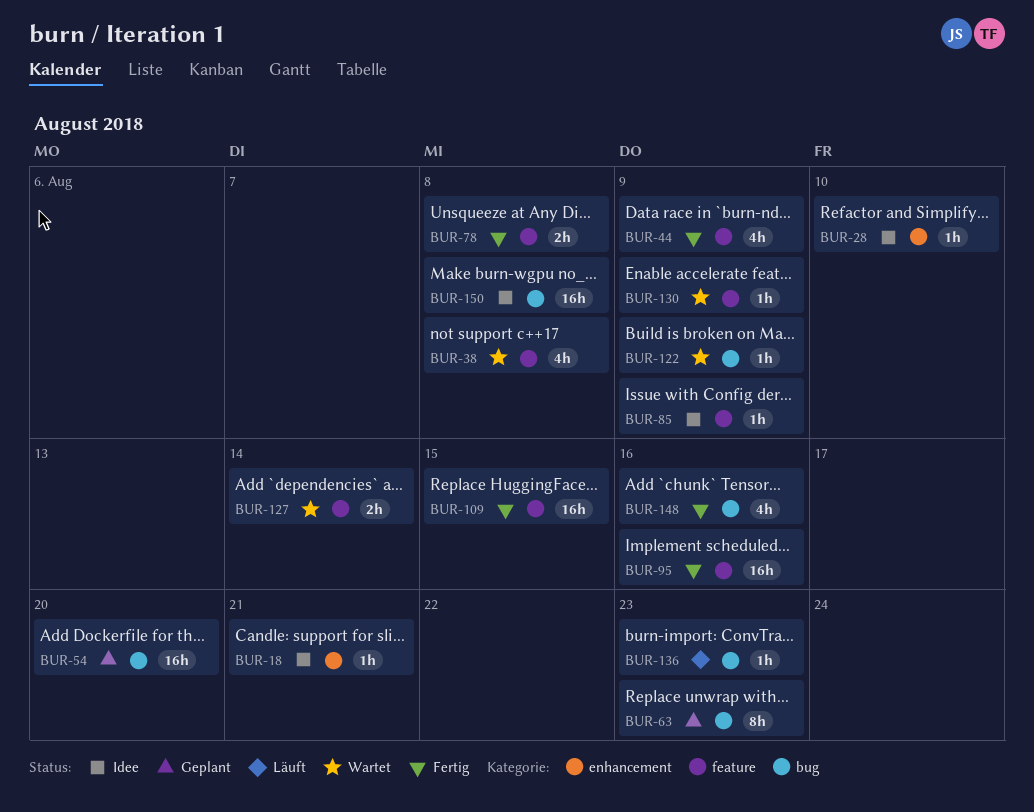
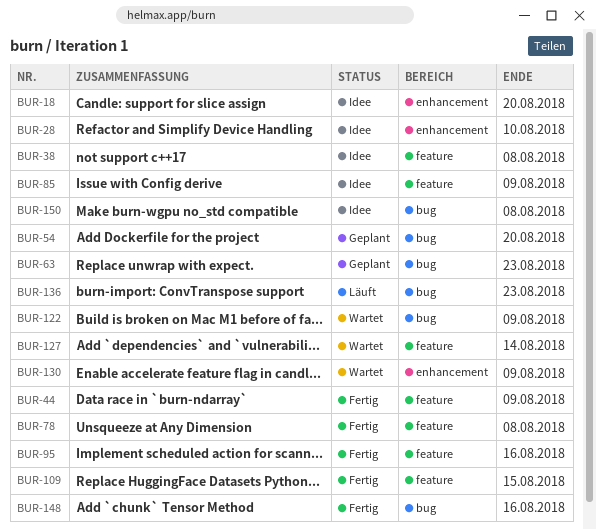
BUR-18, due: Aug 21 -> Aug 20
BUR-38, status: Wartet -> Idee
BUR-130, label: feature -> enhancement

